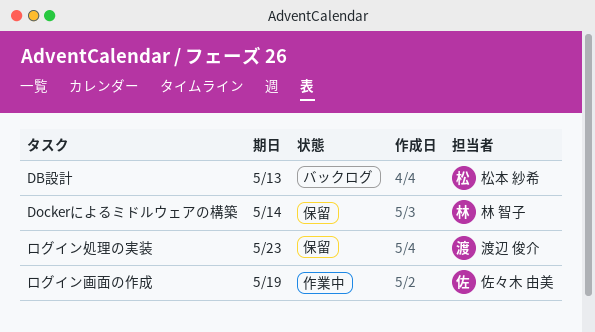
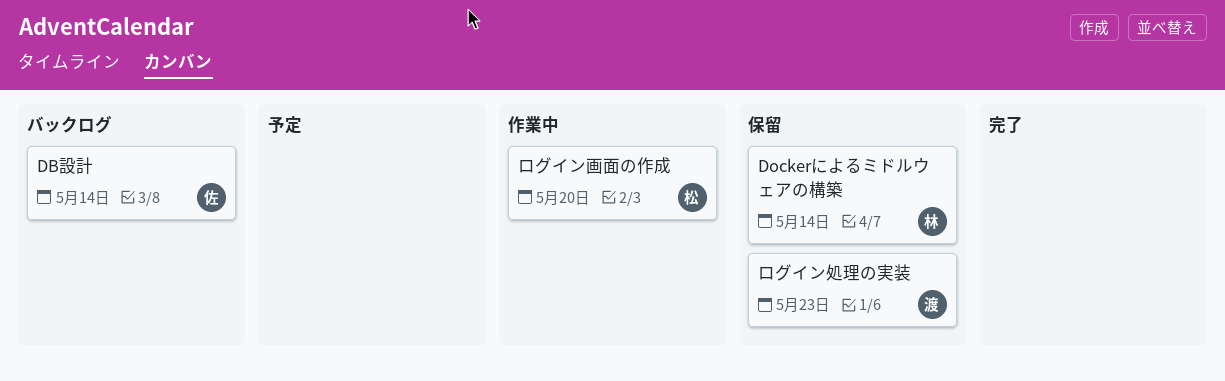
DB設計, owner: 松本 紗希 -> 佐々木 由美
DB設計, due: May 13 -> May 14
ログイン画面の作成, owner: 佐々木 由美 -> 松本 紗希
ログイン画面の作成, due: May 19 -> May 20

